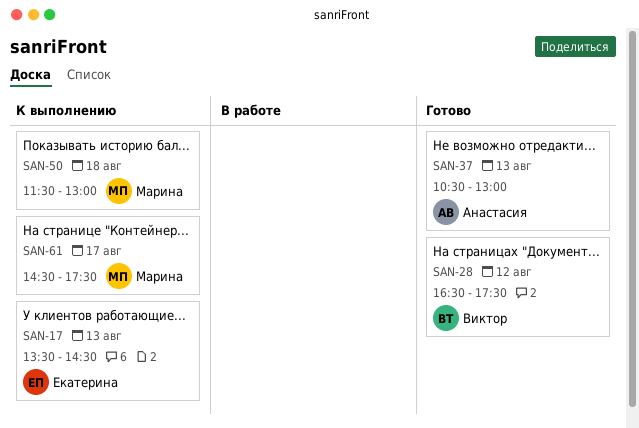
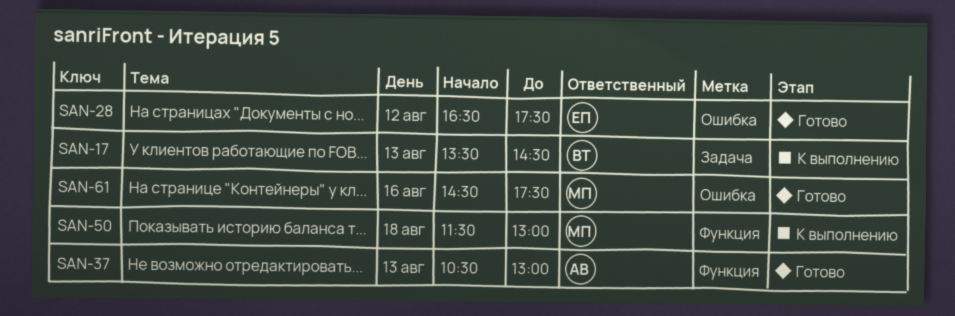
SAN-17, owner: Екатерина -> Виктор
SAN-28, owner: Виктор -> Екатерина
SAN-61, status: К выполнению -> Готово
SAN-61, day: Aug 17 -> Aug 16

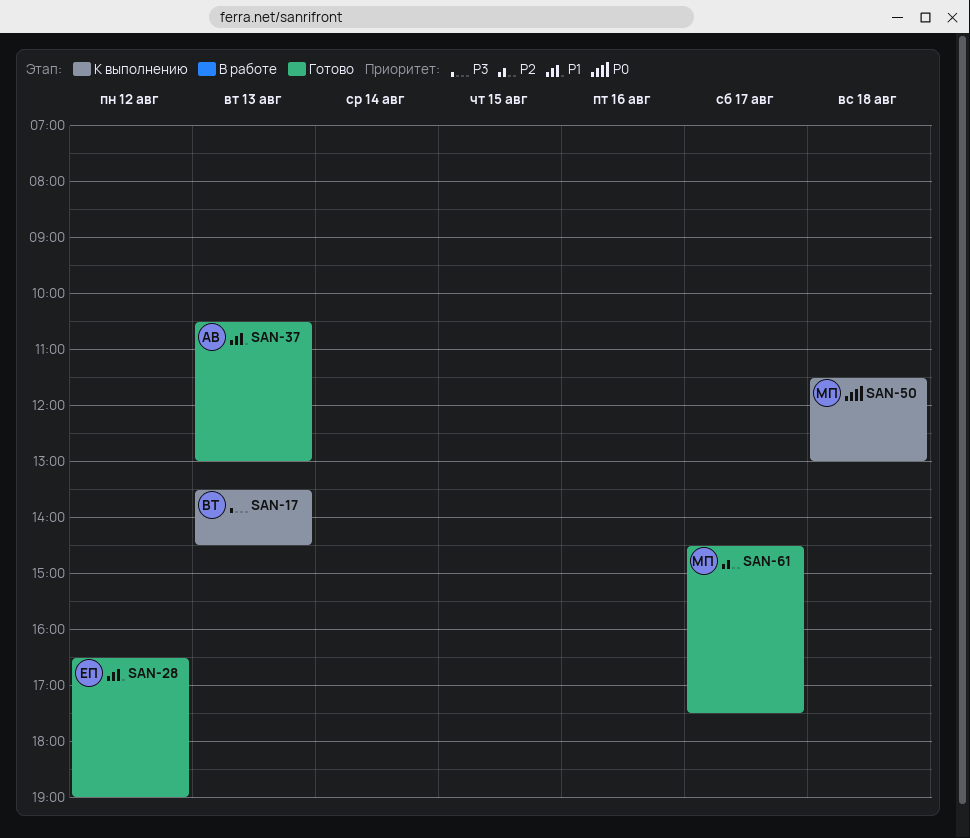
SAN-28, ends: 17:30 -> 19:00
SAN-61, day: Aug 16 -> Aug 17

